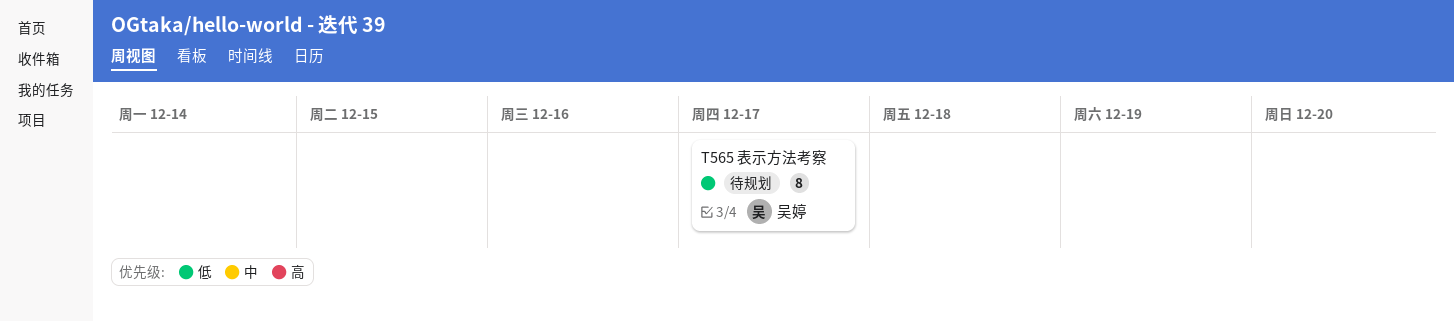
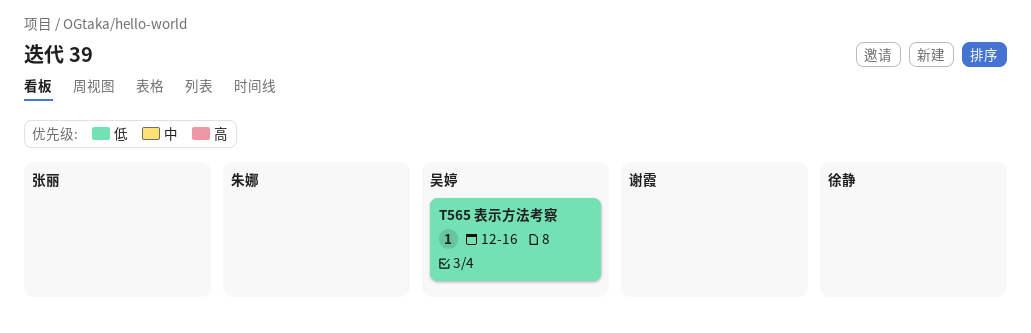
T565, estimate: 8 -> 1
T565, due: Dec 17 -> Dec 16

